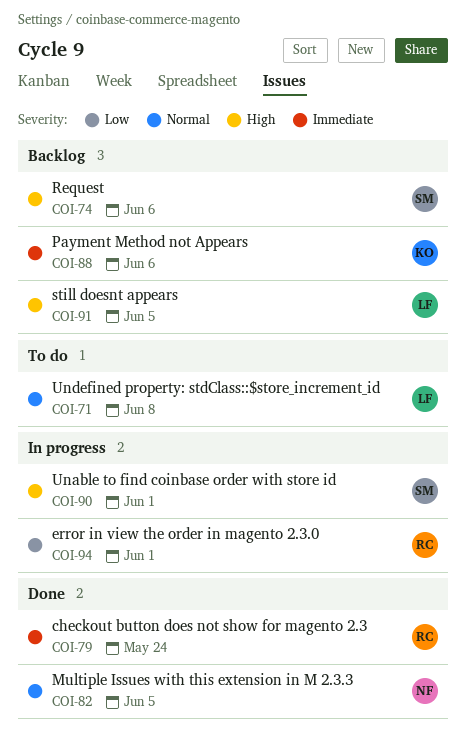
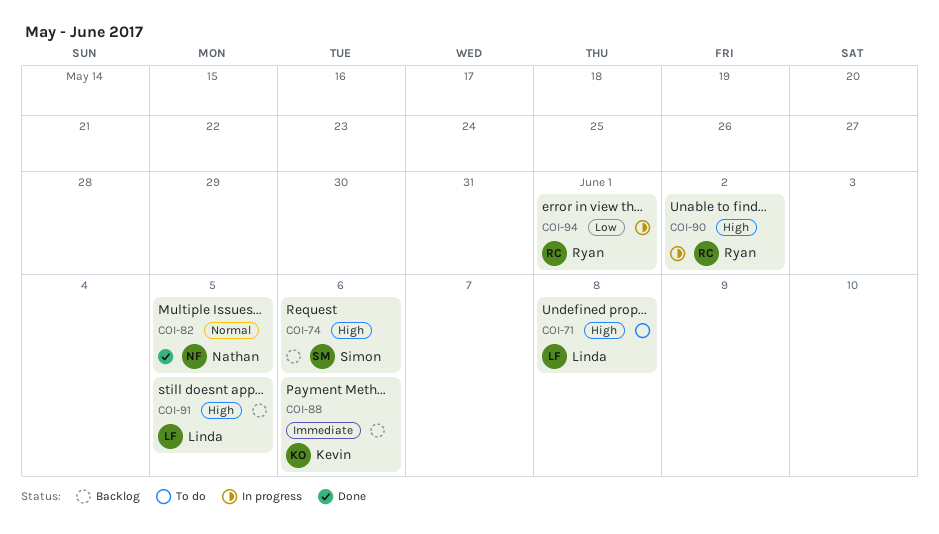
COI-71, priority: Normal -> High
COI-79: present -> none
COI-90, owner: Simon -> Ryan
COI-90, due: Jun 1 -> Jun 2

